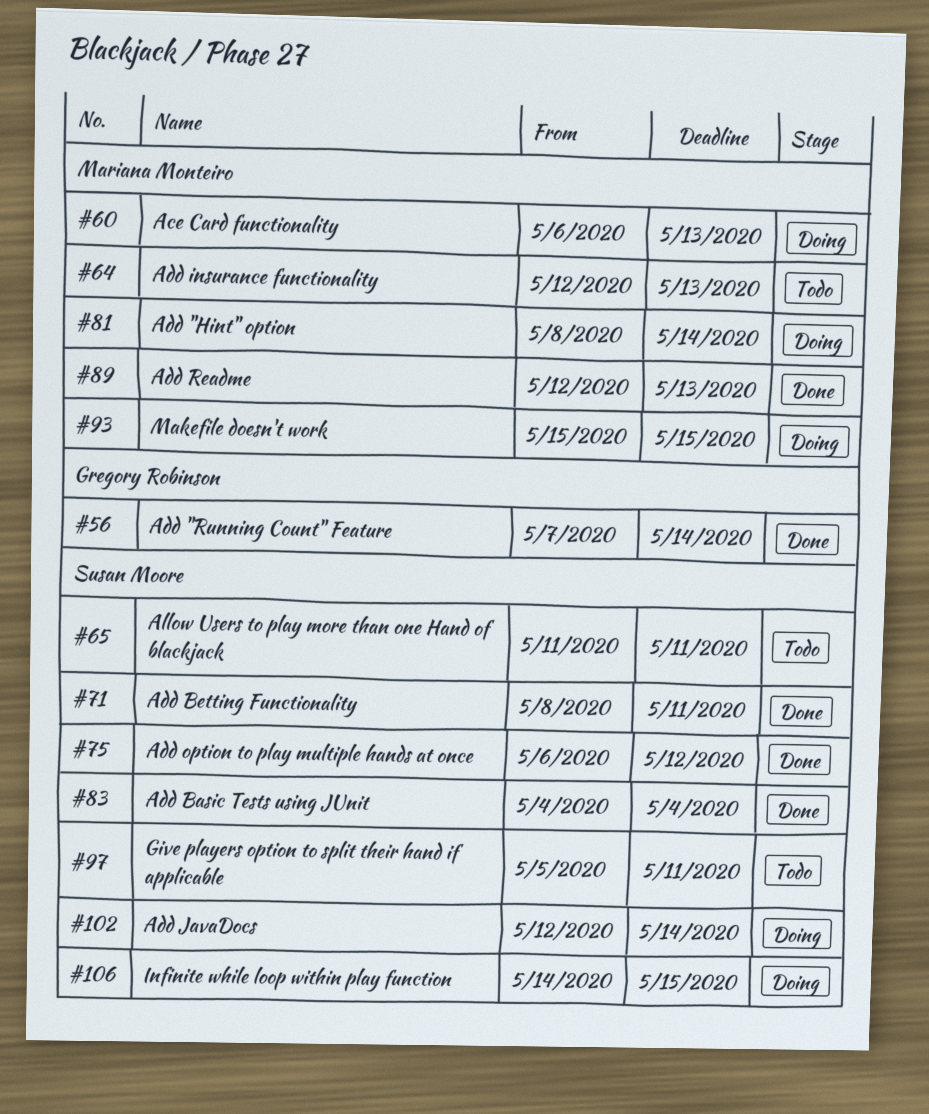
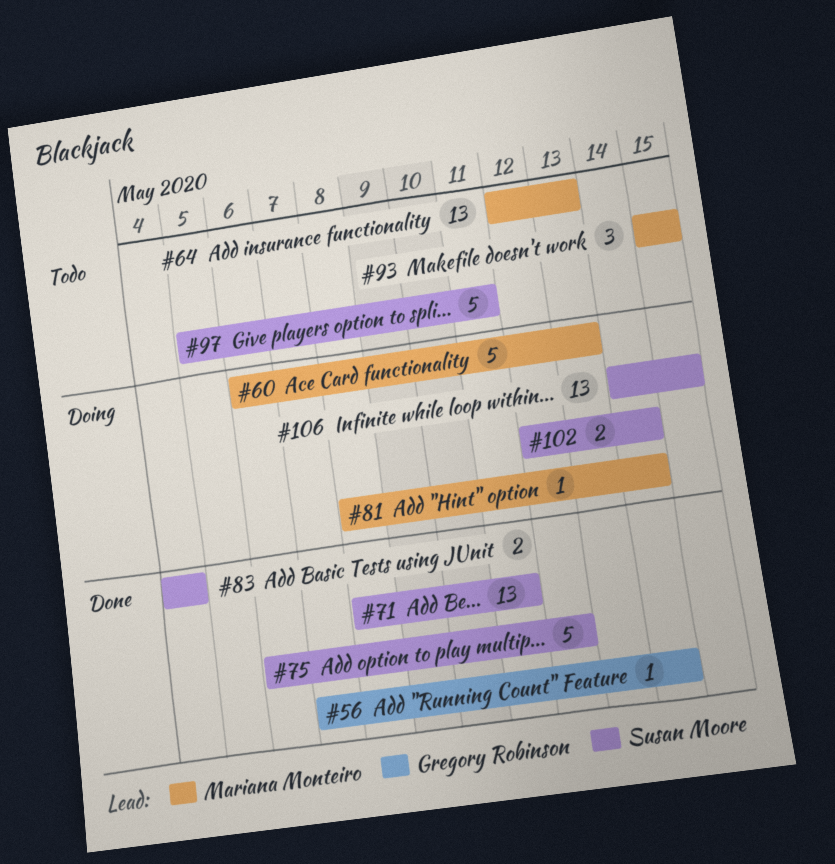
#65: present -> none
#89: present -> none
#93, status: Doing -> Todo

